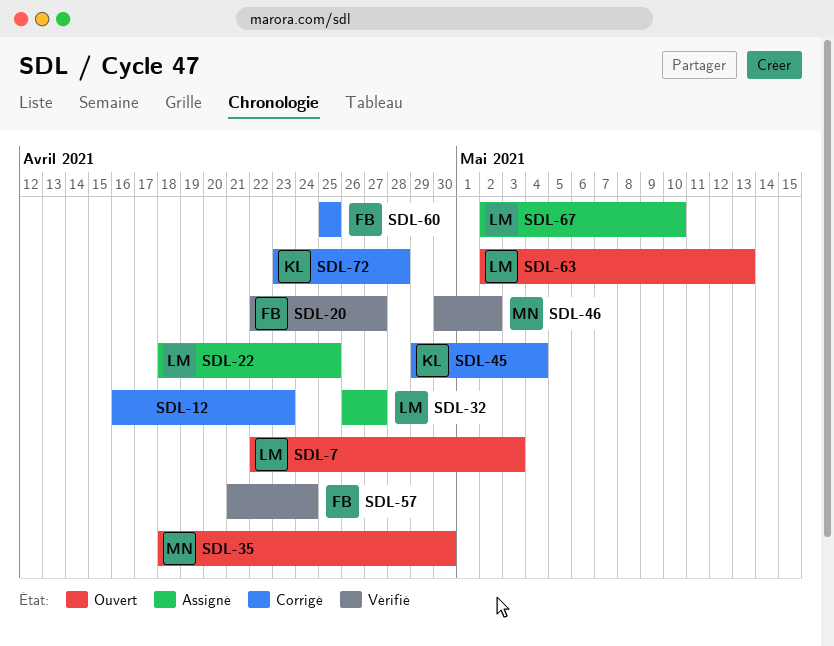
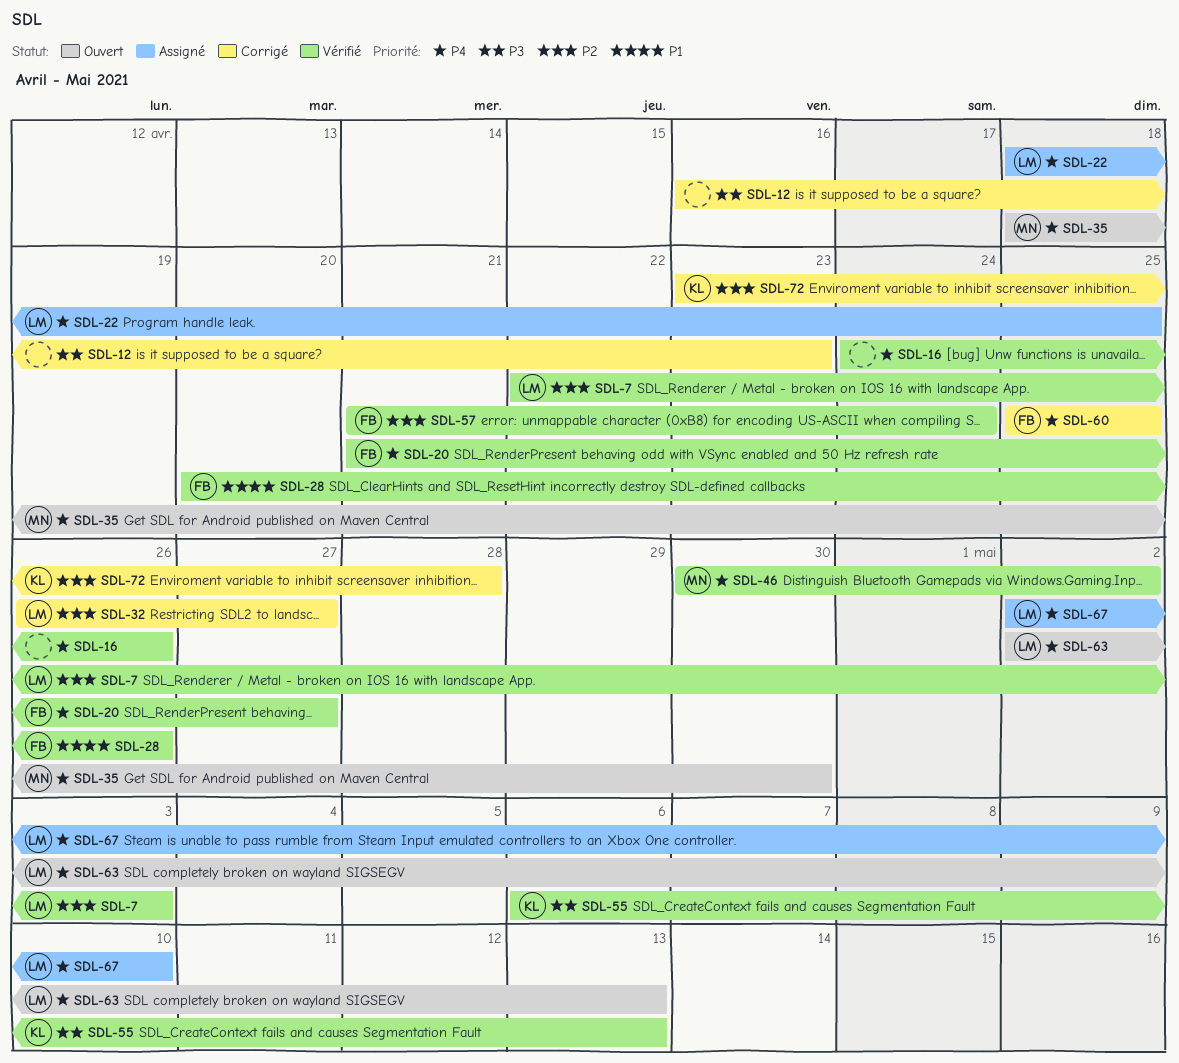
SDL-7, status: Ouvert -> Vérifié
SDL-16: none -> present
SDL-20, start: Apr 22 -> Apr 21
SDL-28: none -> present
SDL-32, status: Assigné -> Corrigé
SDL-45: present -> none
SDL-55: none -> present

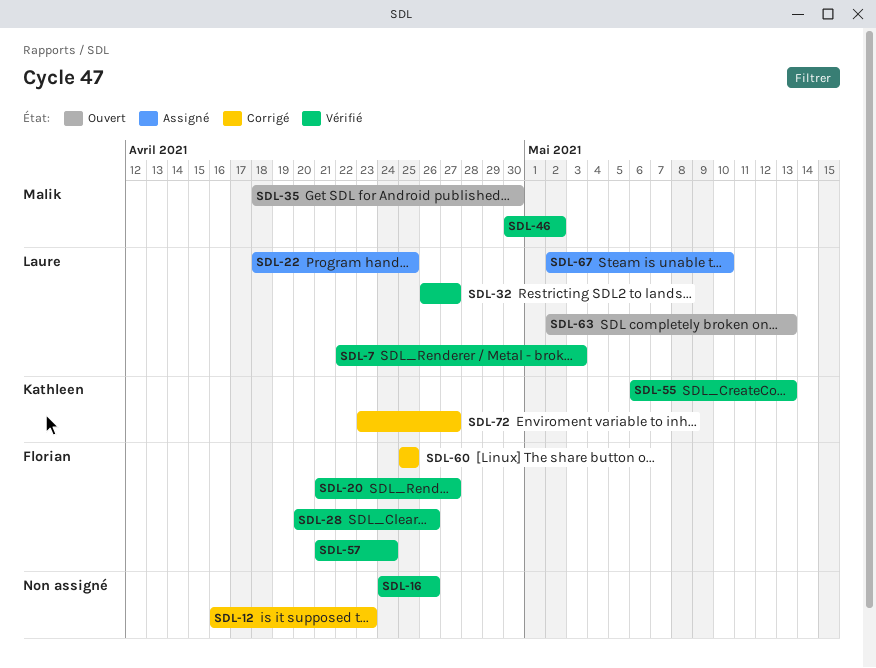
SDL-32, status: Corrigé -> Vérifié
SDL-72, due: Apr 28 -> Apr 27

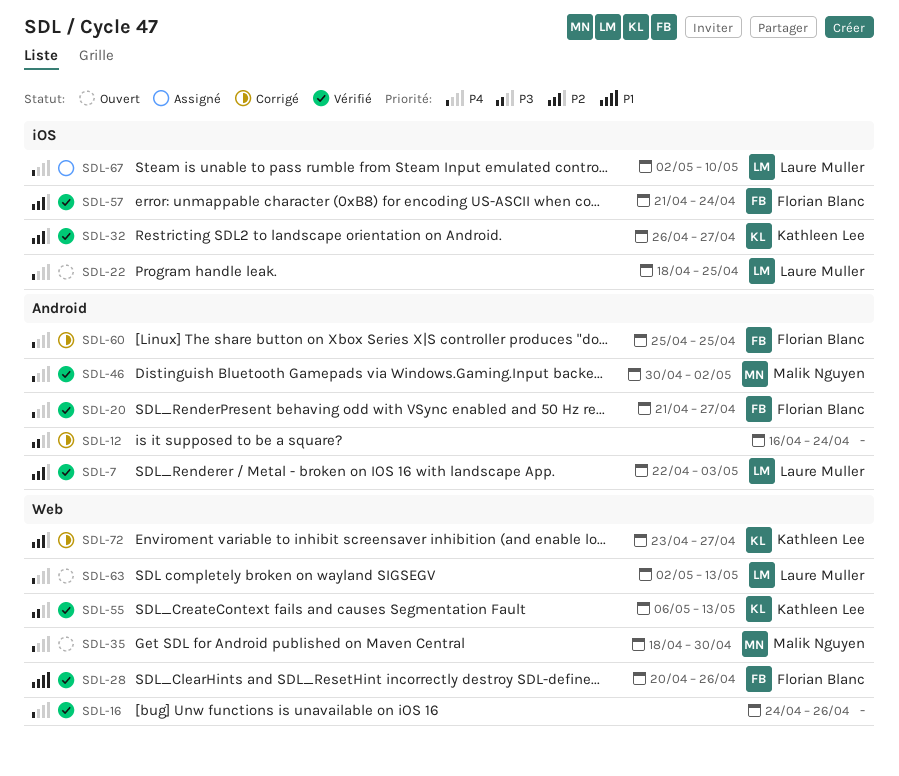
SDL-12, due: Apr 23 -> Apr 24
SDL-22, status: Assigné -> Ouvert
SDL-32, owner: Laure Muller -> Kathleen Lee

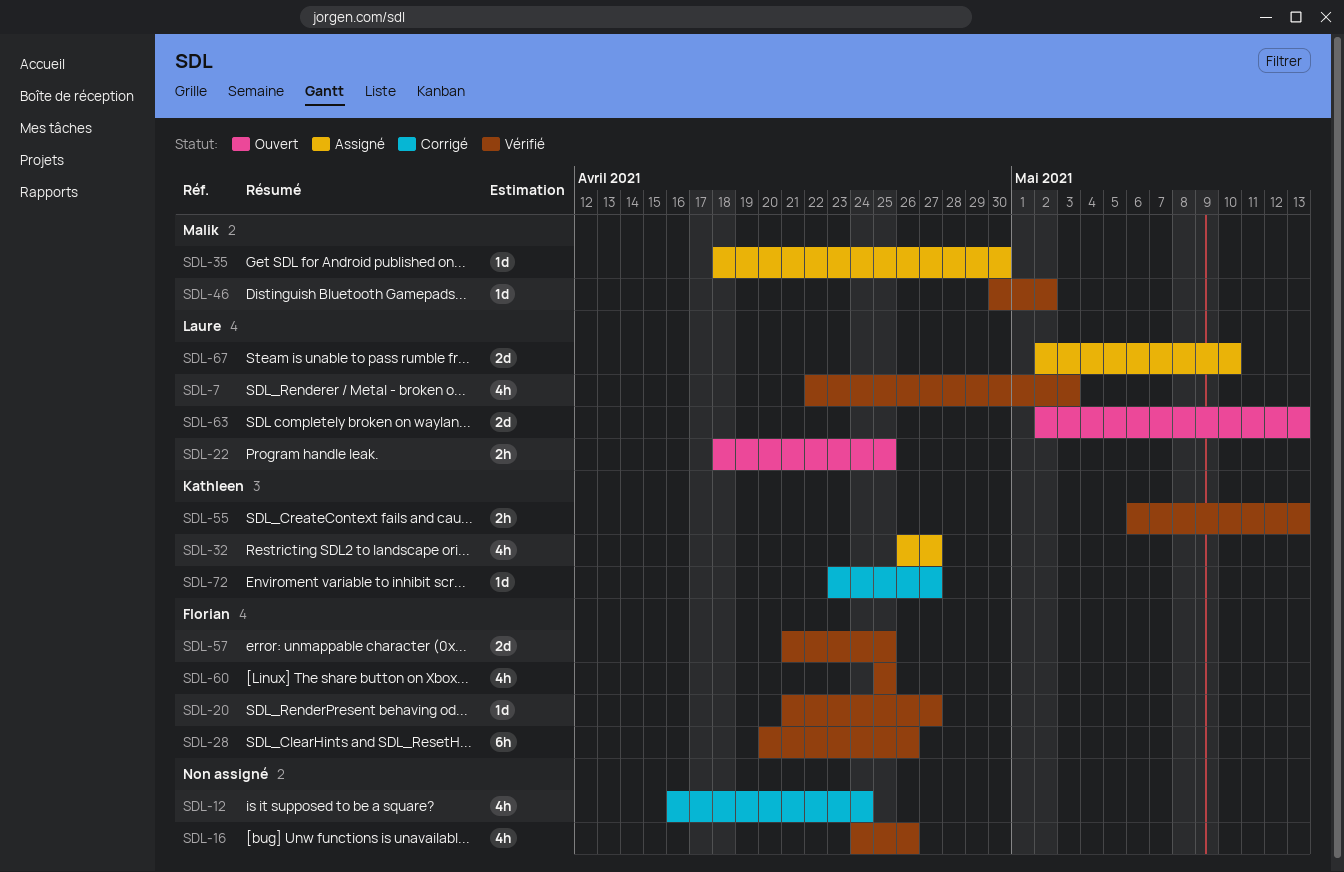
SDL-32, status: Vérifié -> Assigné
SDL-35, status: Ouvert -> Assigné
SDL-57, due: Apr 24 -> Apr 25
SDL-60, status: Corrigé -> Vérifié

